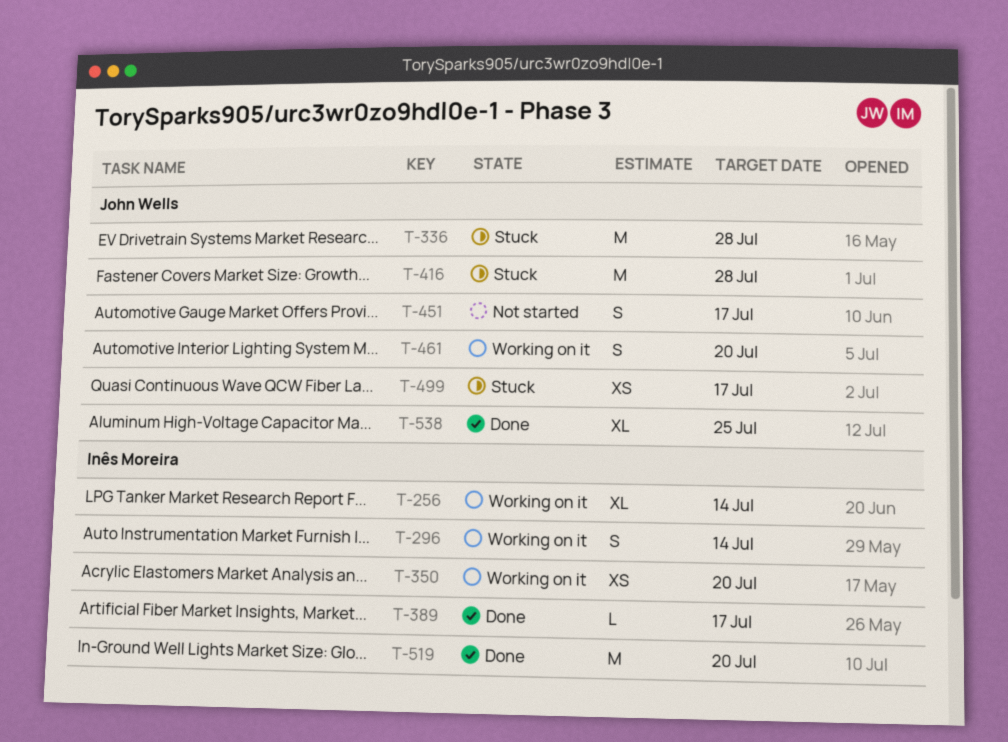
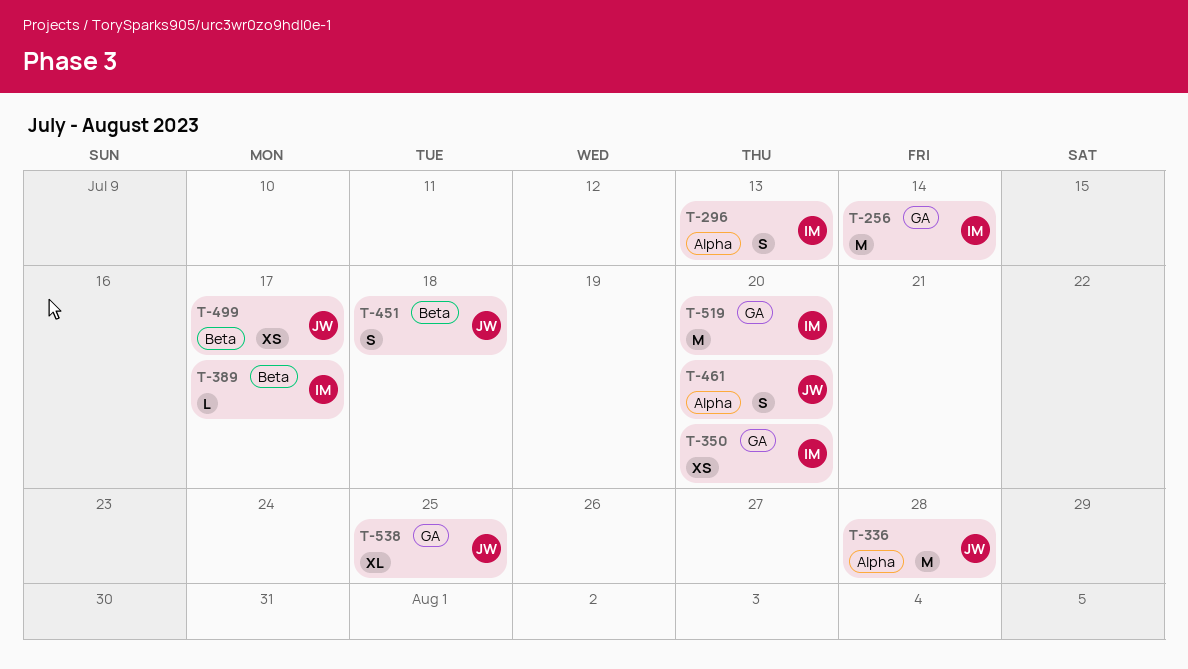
T-256, estimate: XL -> M
T-296, due: Jul 14 -> Jul 13
T-416: present -> none
T-451, due: Jul 17 -> Jul 18

